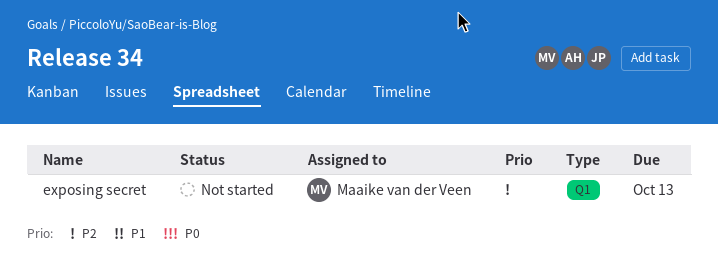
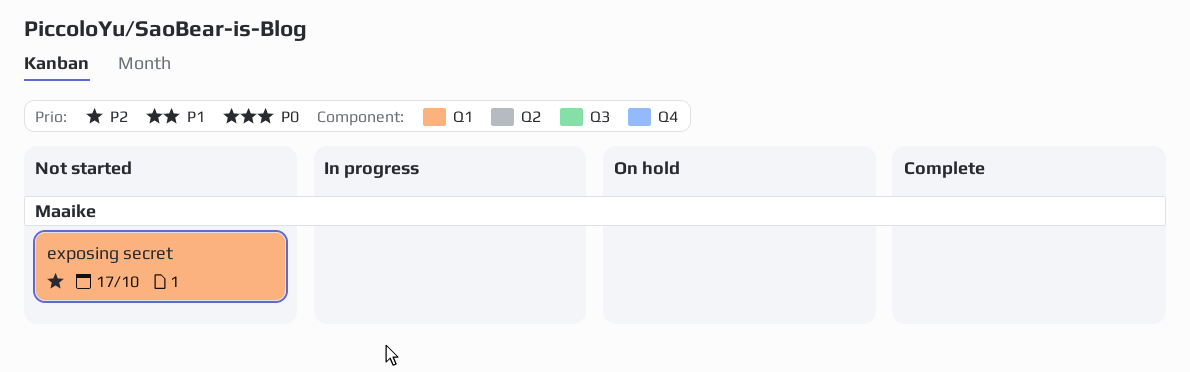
exposing secret, due: Oct 13 -> Oct 17

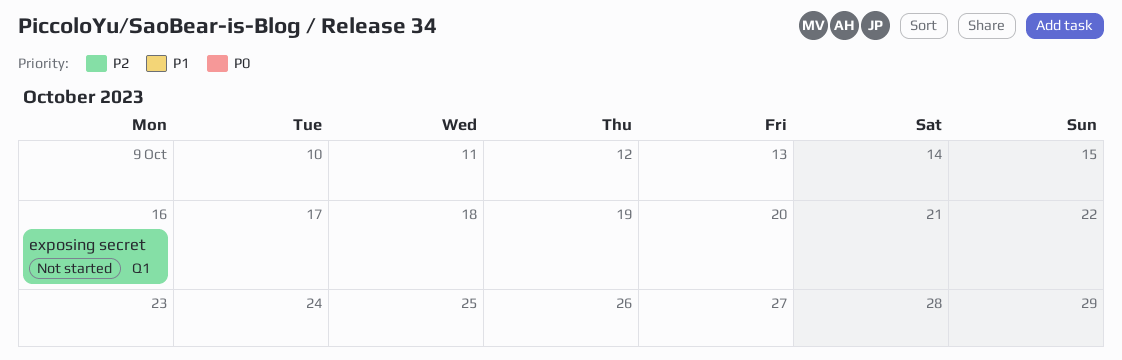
exposing secret, due: Oct 17 -> Oct 16

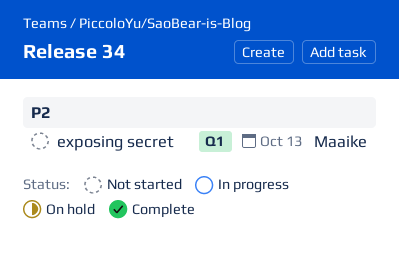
exposing secret, due: Oct 16 -> Oct 13

